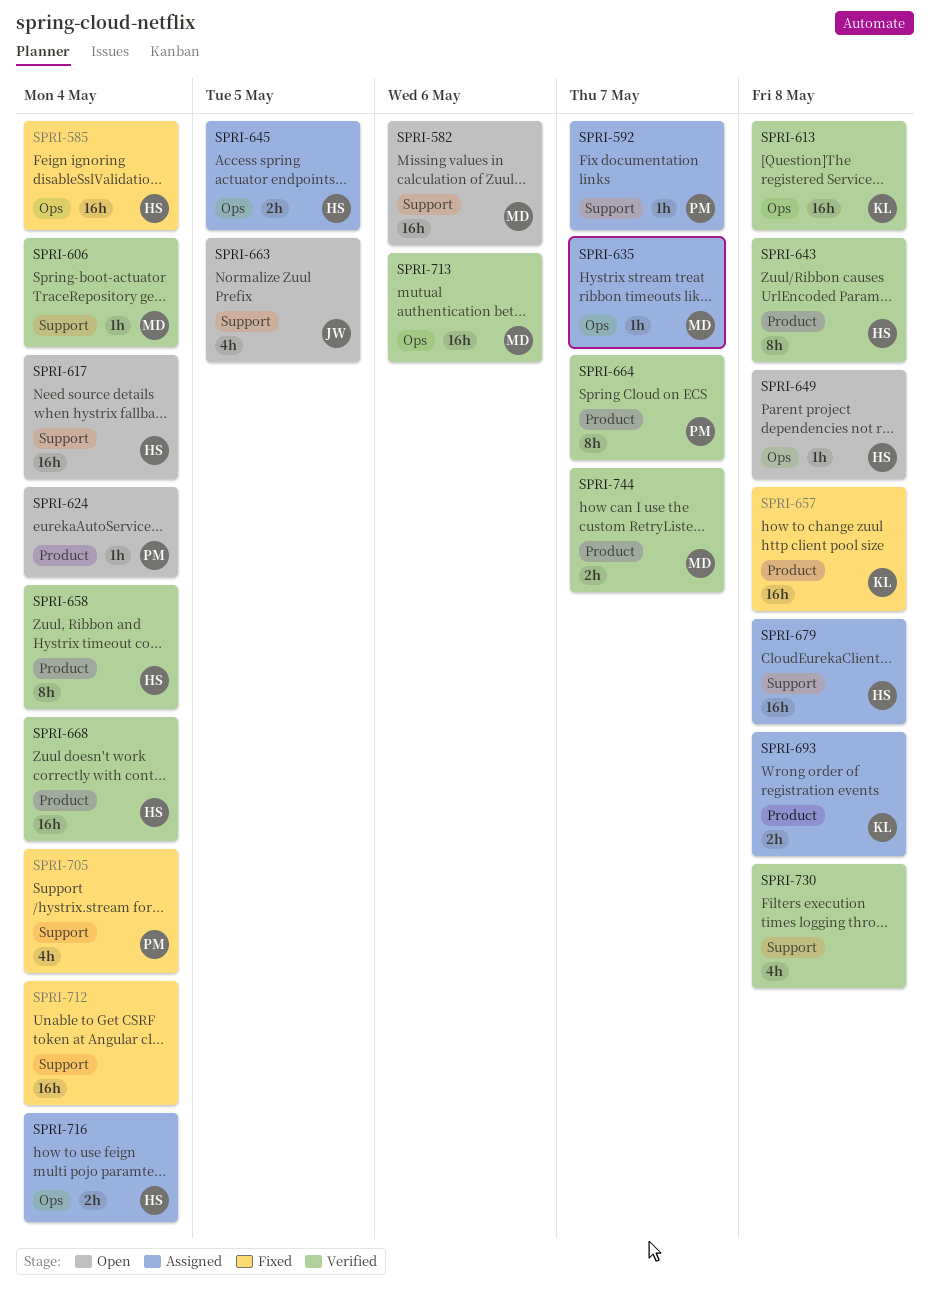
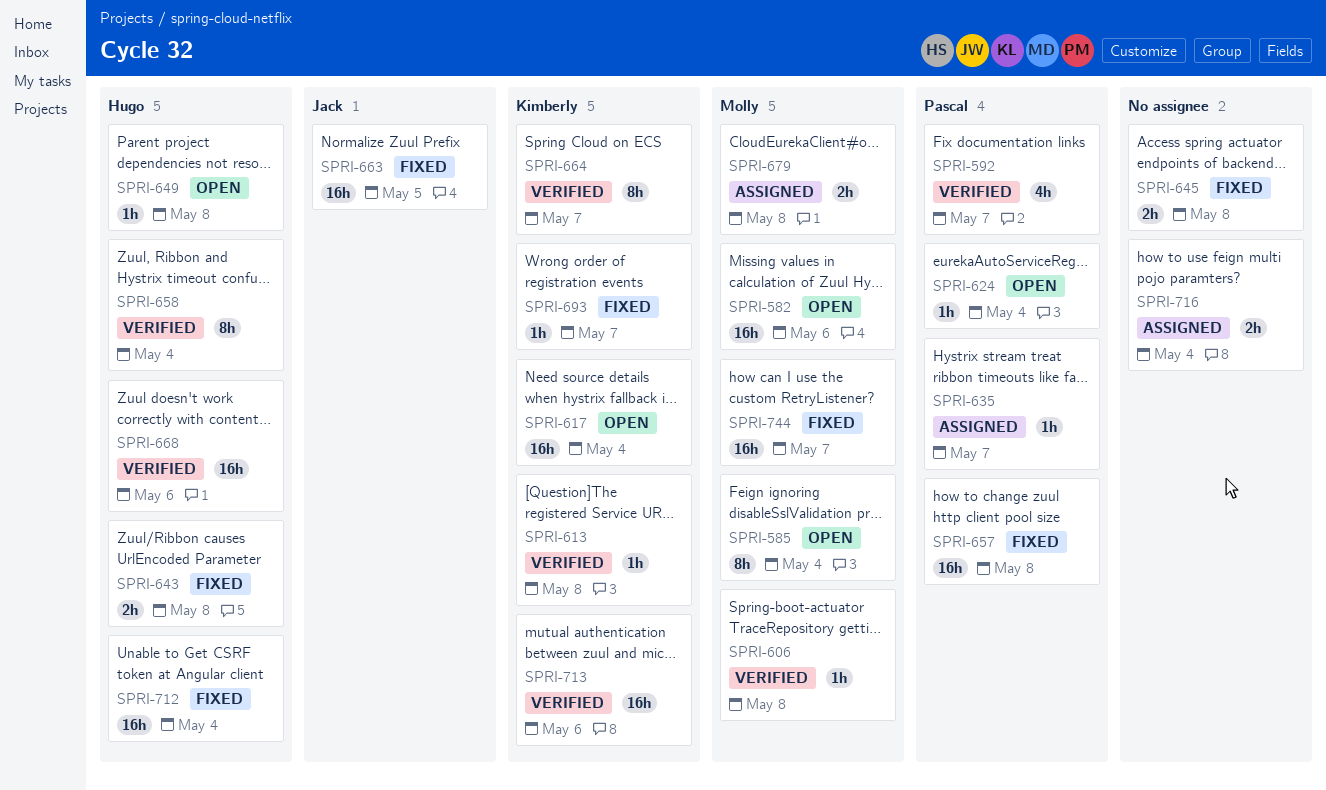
SPRI-585, status: Fixed -> Open
SPRI-585, owner: Hugo -> Molly
SPRI-585, estimate: 16h -> 8h
SPRI-592, status: Assigned -> Verified
SPRI-592, estimate: 1h -> 4h
SPRI-606, due: May 4 -> May 8
SPRI-613, estimate: 16h -> 1h
SPRI-617, owner: Hugo -> Kimberly
SPRI-635, owner: Molly -> Pascal
SPRI-643, status: Verified -> Fixed
SPRI-643, estimate: 8h -> 2h
SPRI-645, status: Assigned -> Fixed
SPRI-645, owner: Hugo -> none
SPRI-645, due: May 5 -> May 8
SPRI-657, owner: Kimberly -> Pascal
SPRI-663, status: Open -> Fixed
SPRI-663, estimate: 4h -> 16h
SPRI-664, owner: Pascal -> Kimberly
SPRI-668, due: May 4 -> May 6
SPRI-679, owner: Hugo -> Molly
SPRI-679, estimate: 16h -> 2h
SPRI-693, status: Assigned -> Fixed
SPRI-693, estimate: 2h -> 1h
SPRI-693, due: May 8 -> May 7
SPRI-705: present -> none
SPRI-712, owner: none -> Hugo
SPRI-713, owner: Molly -> Kimberly
SPRI-716, owner: Hugo -> none
SPRI-730: present -> none
SPRI-744, status: Verified -> Fixed
SPRI-744, estimate: 2h -> 16h

